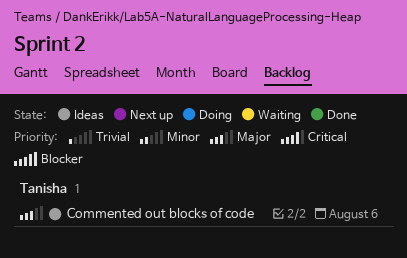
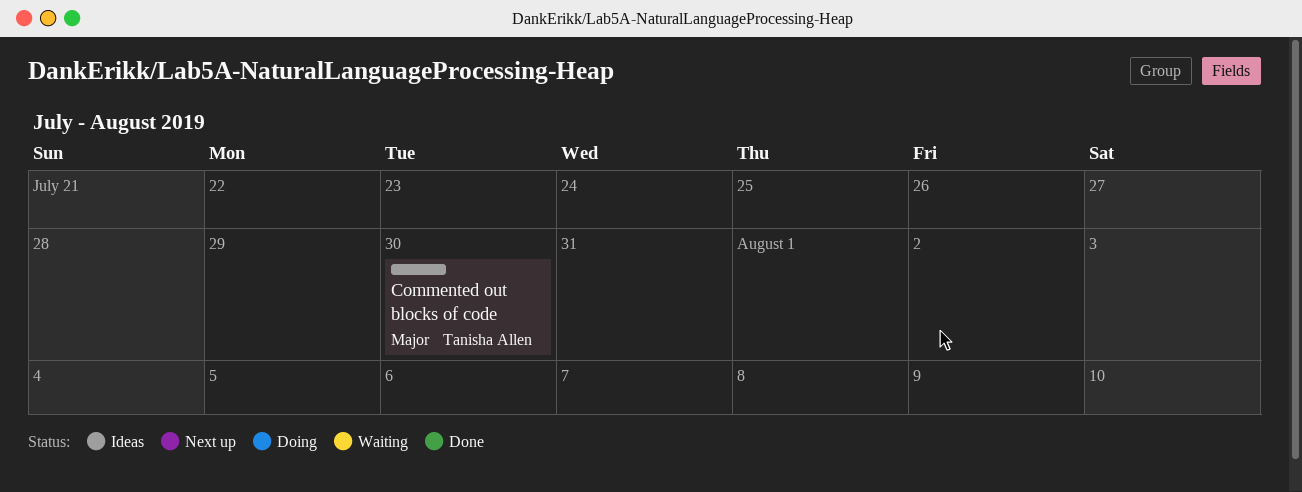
Commented out blocks of code, due: Aug 6 -> Jul 30

